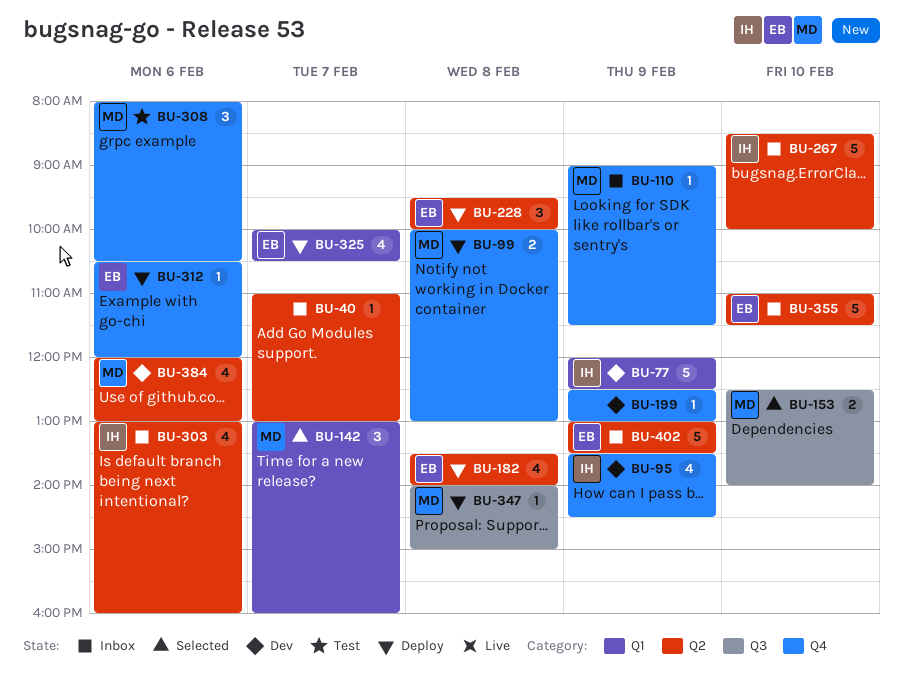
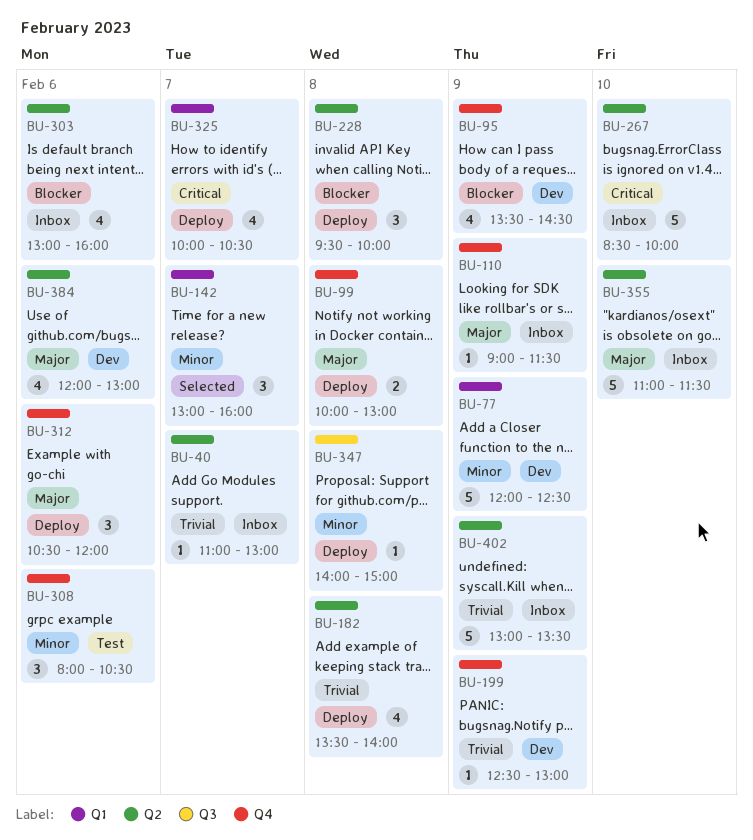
BU-153: present -> none
BU-312, estimate: 1 -> 3

